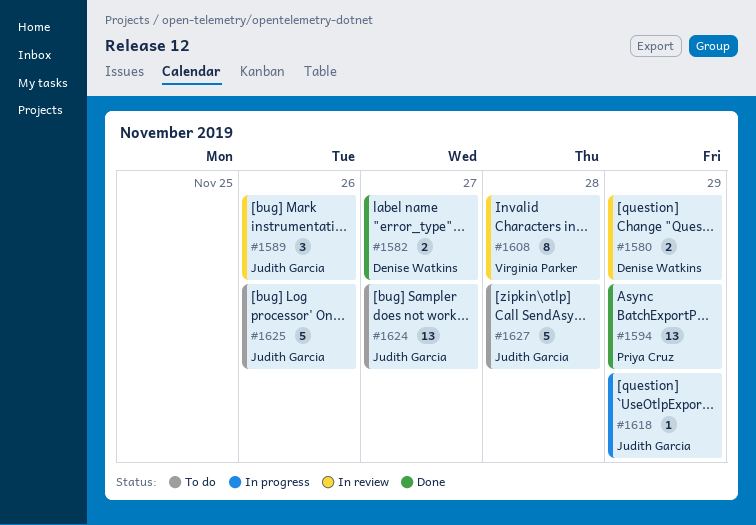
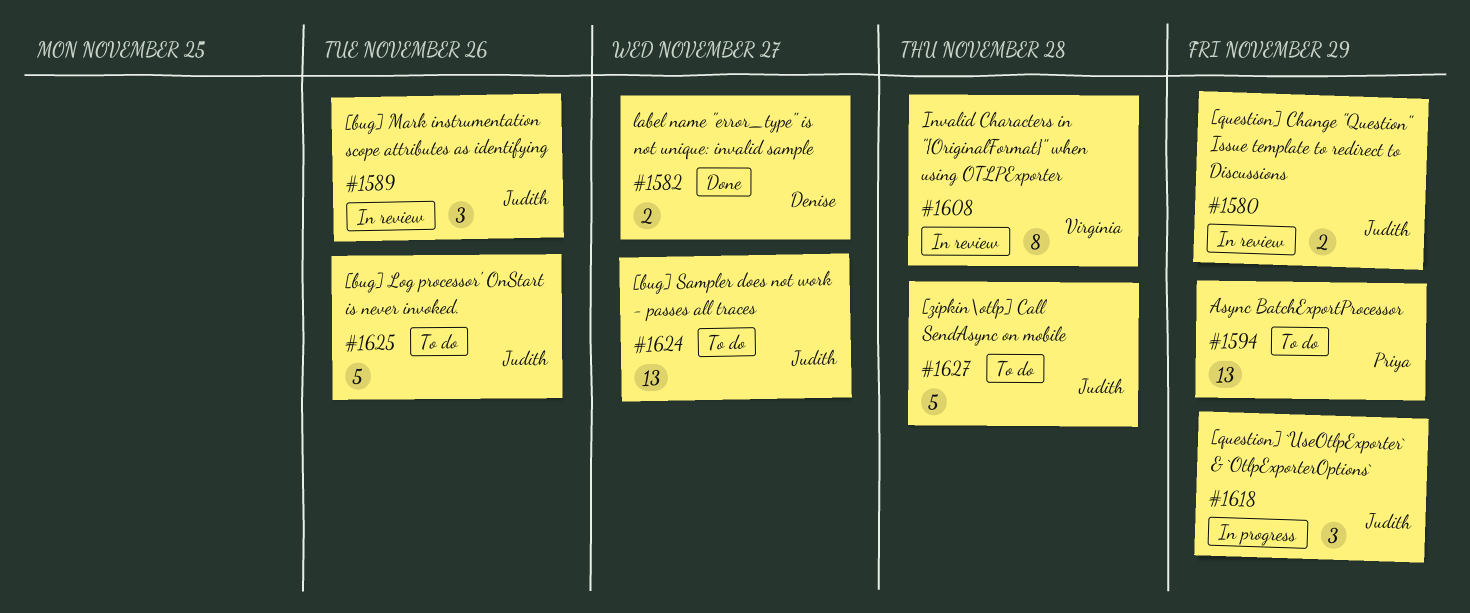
#1580, owner: Denise Watkins -> Judith Garcia
#1594, status: Done -> To do
#1618, estimate: 1 -> 3

